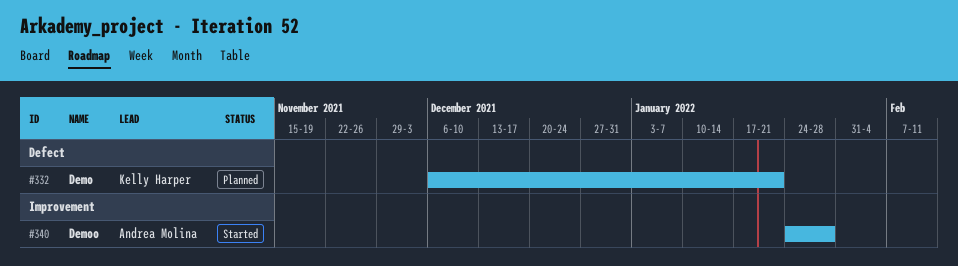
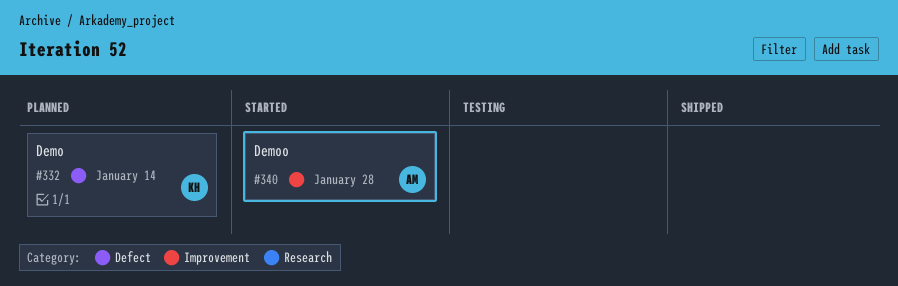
#332, due: Jan 21 -> Jan 14

